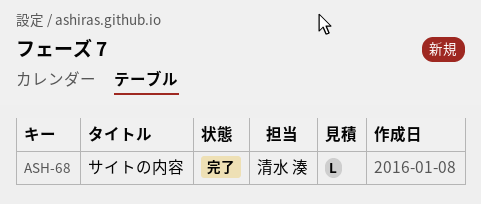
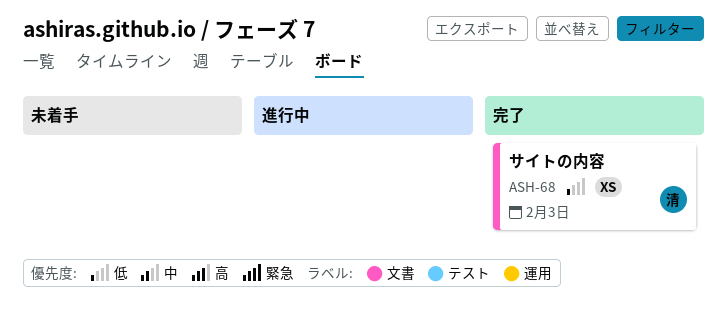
ASH-68, estimate: L -> XS

